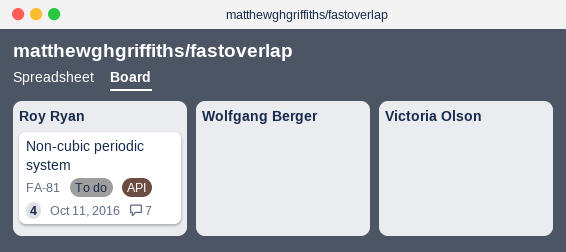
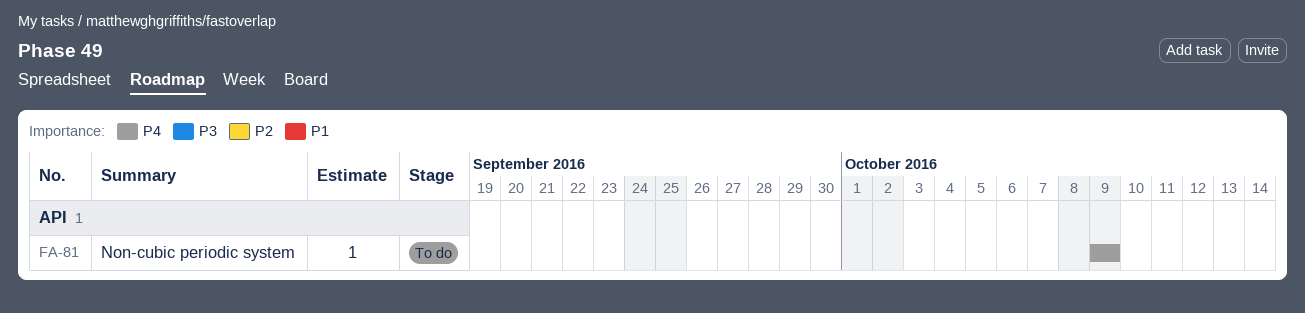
FA-81, estimate: 4 -> 1
FA-81, due: Oct 11 -> Oct 9

